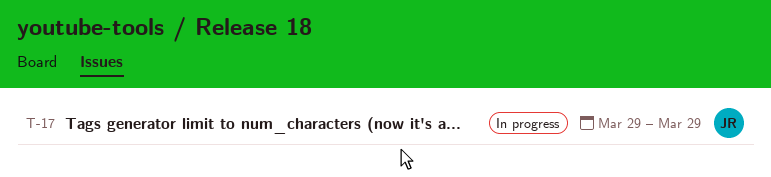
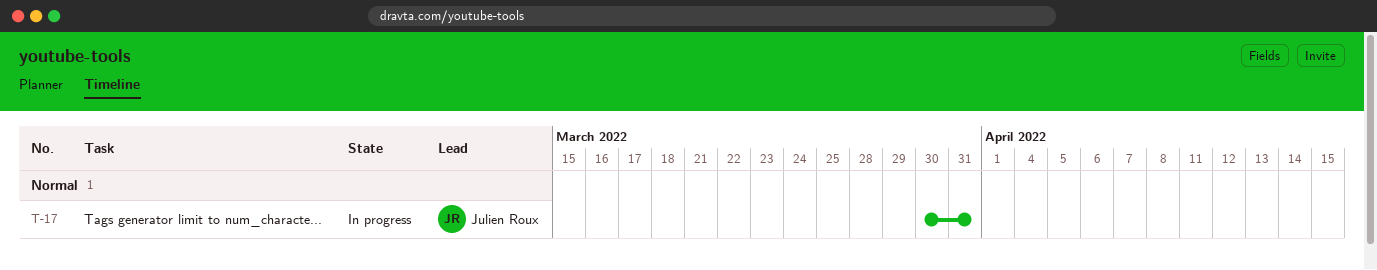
T-17, start: Mar 29 -> Mar 30
T-17, due: Mar 29 -> Mar 31

